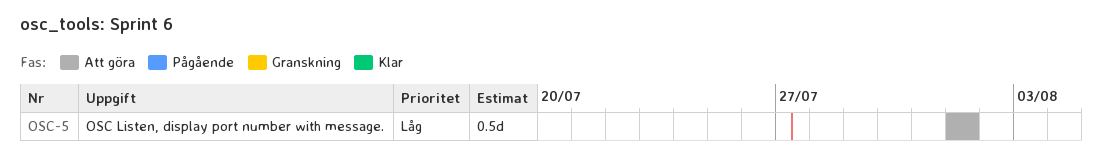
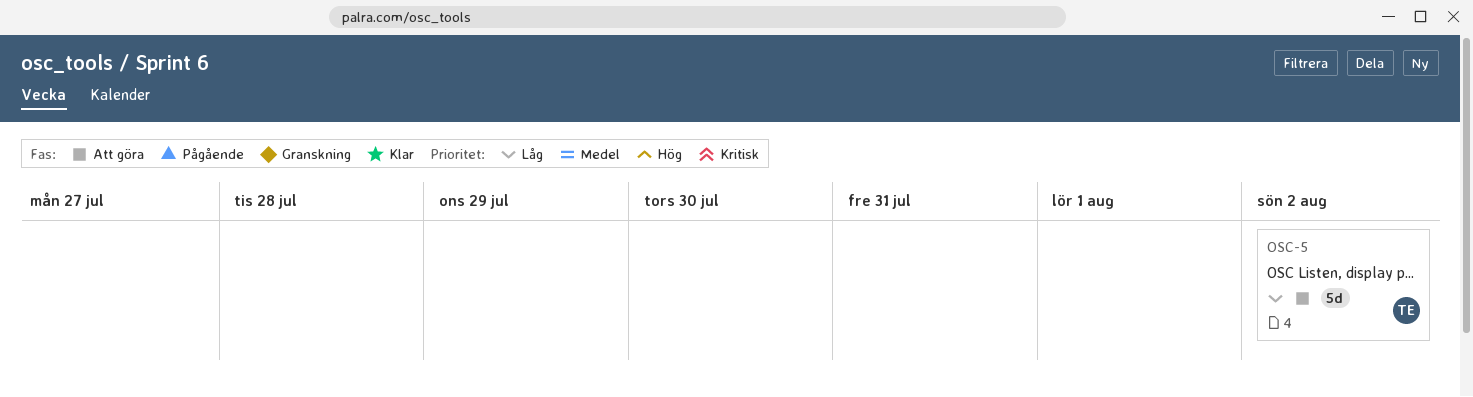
OSC-5, estimate: 0.5d -> 5d
OSC-5, due: Aug 1 -> Aug 2

